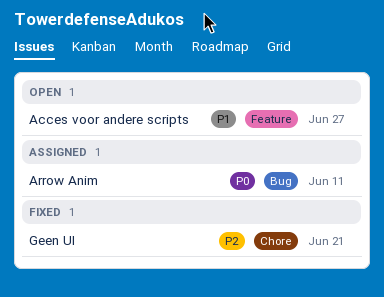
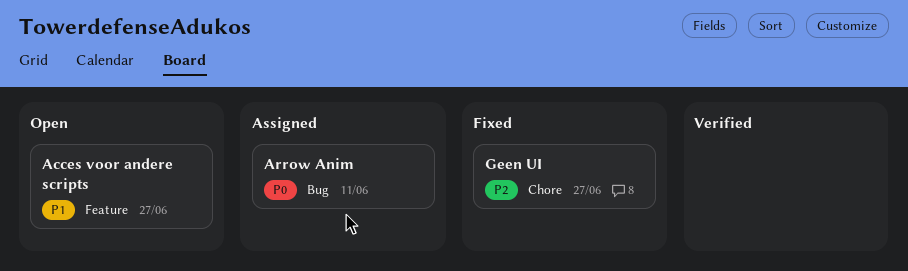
Geen UI, due: Jun 21 -> Jun 27

